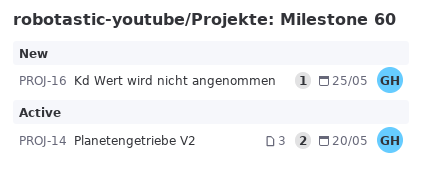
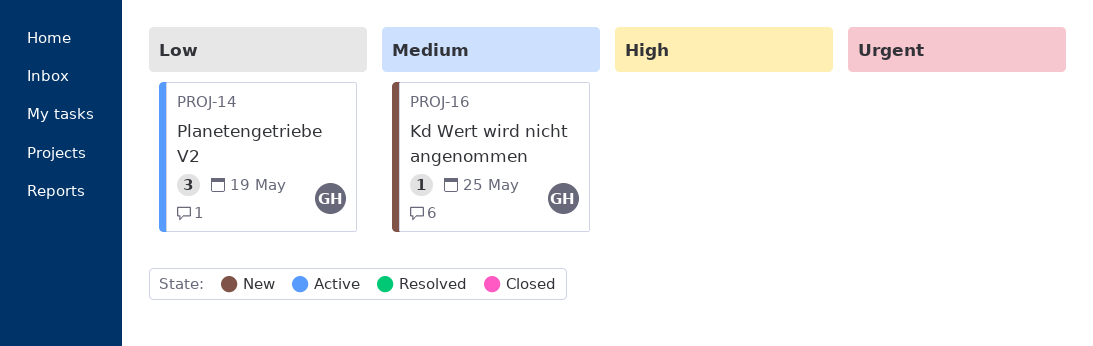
PROJ-14, estimate: 2 -> 3
PROJ-14, due: May 20 -> May 19

